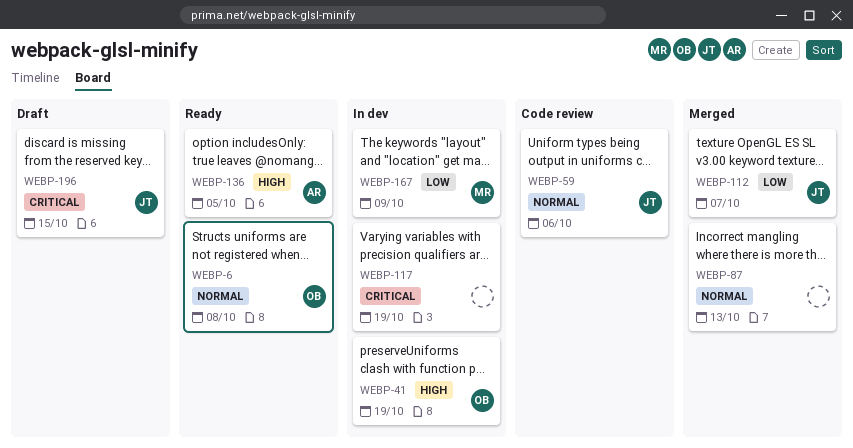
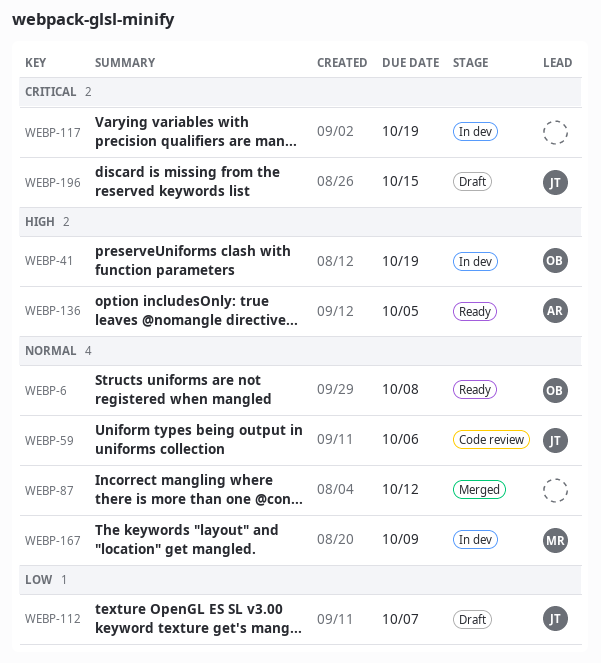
WEBP-87, due: Oct 13 -> Oct 12
WEBP-112, status: Merged -> Draft
WEBP-167, priority: Low -> Normal

